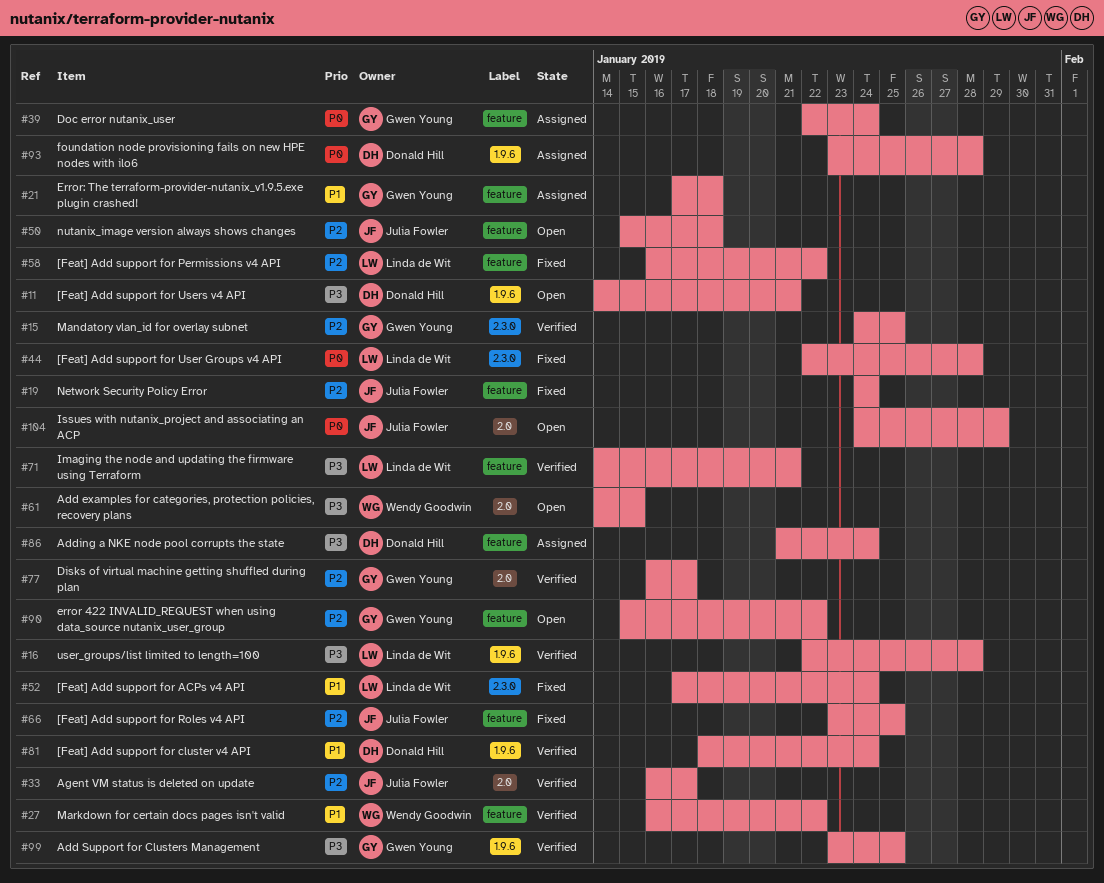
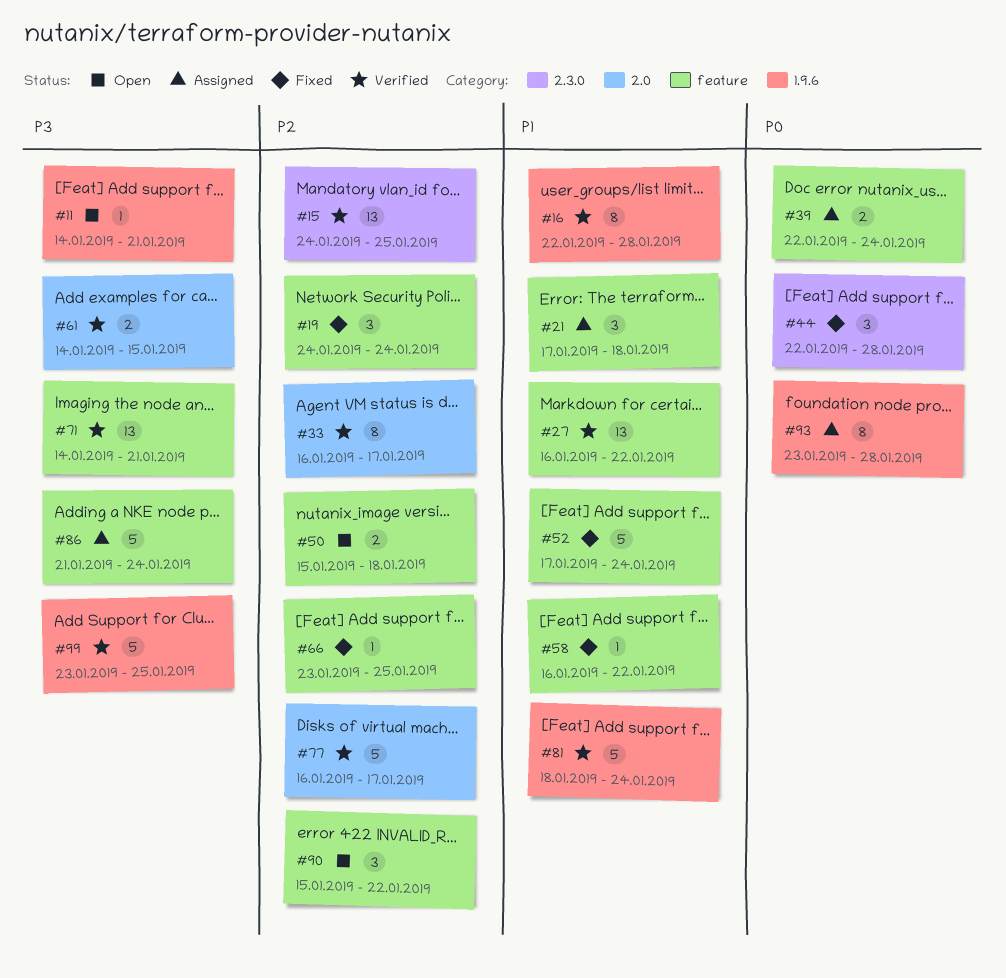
#16, priority: P3 -> P1
#52, label: 2.3.0 -> feature
#58, priority: P2 -> P1
#61, status: Open -> Verified
#104: present -> none

